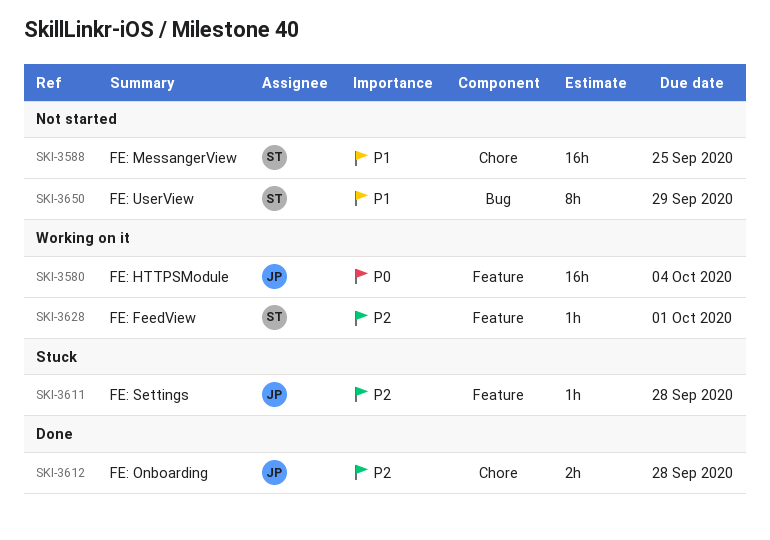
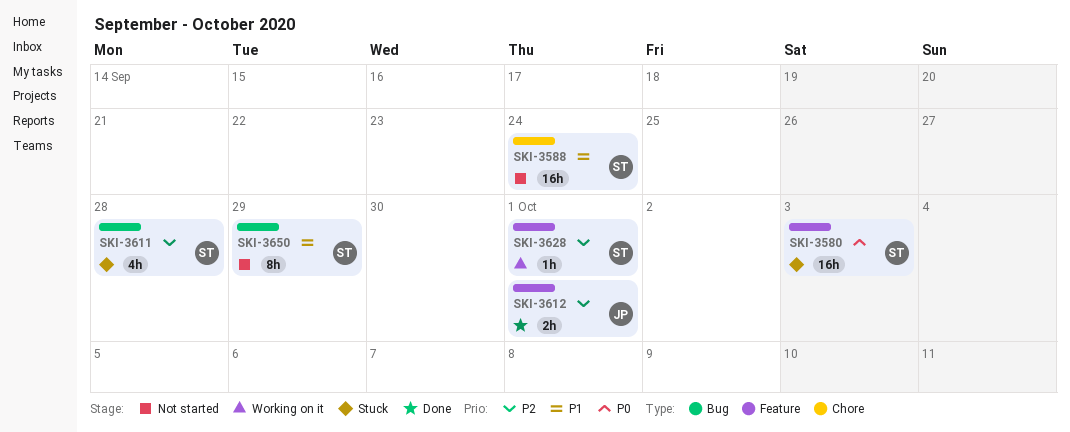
SKI-3580, status: Working on it -> Stuck
SKI-3580, owner: JP -> ST
SKI-3580, due: Oct 4 -> Oct 3
SKI-3588, due: Sep 25 -> Sep 24
SKI-3611, owner: JP -> ST
SKI-3611, label: Feature -> Bug
SKI-3611, estimate: 1h -> 4h
SKI-3612, label: Chore -> Feature
SKI-3612, due: Sep 28 -> Oct 1

